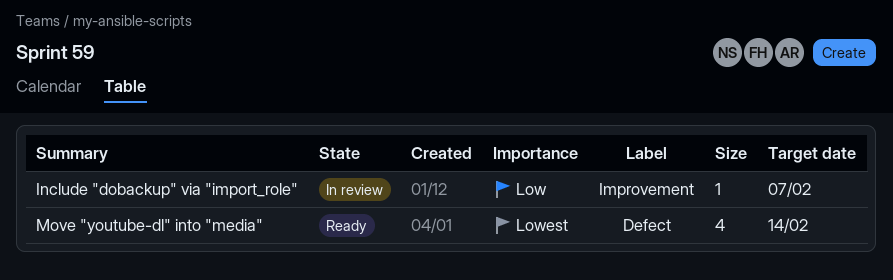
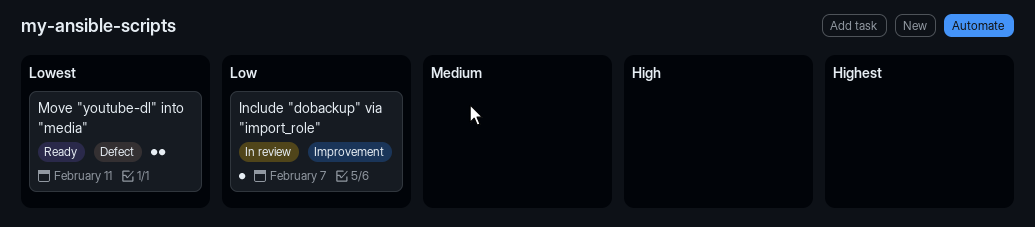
Move "youtube-dl" into "media", estimate: 4 -> 2
Move "youtube-dl" into "media", due: Feb 14 -> Feb 11

